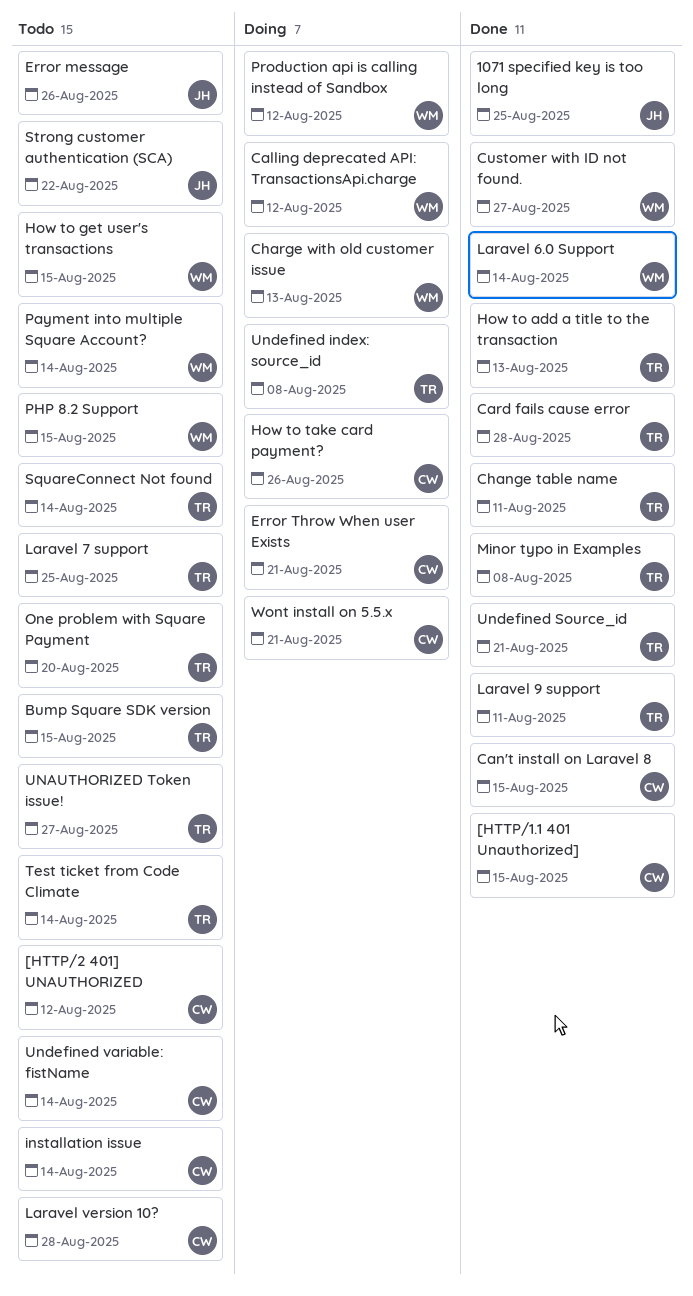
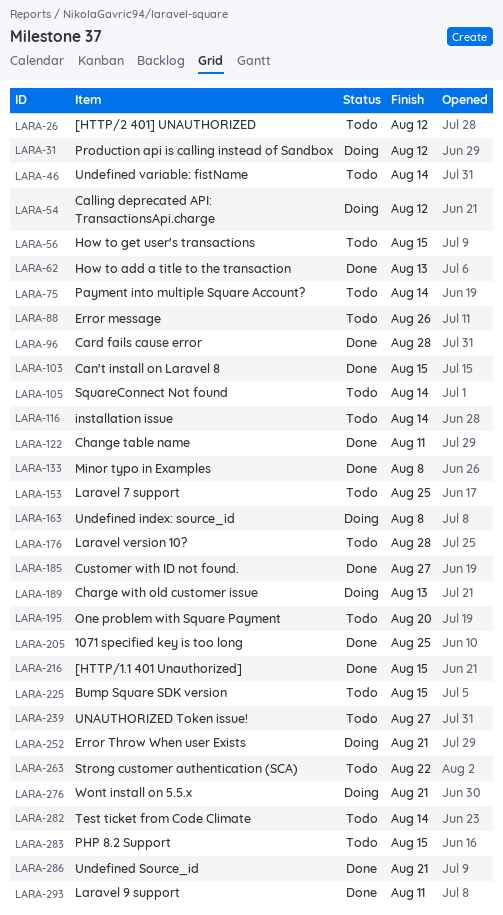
How to take card payment?: present -> none
Laravel 6.0 Support: present -> none

